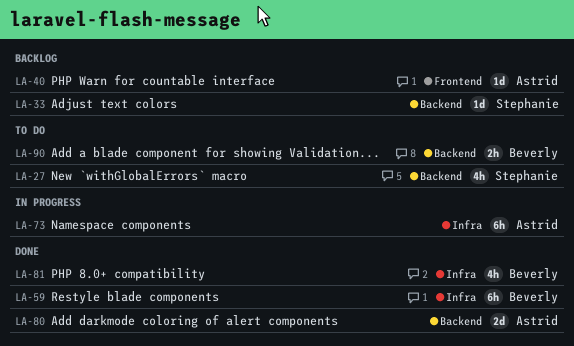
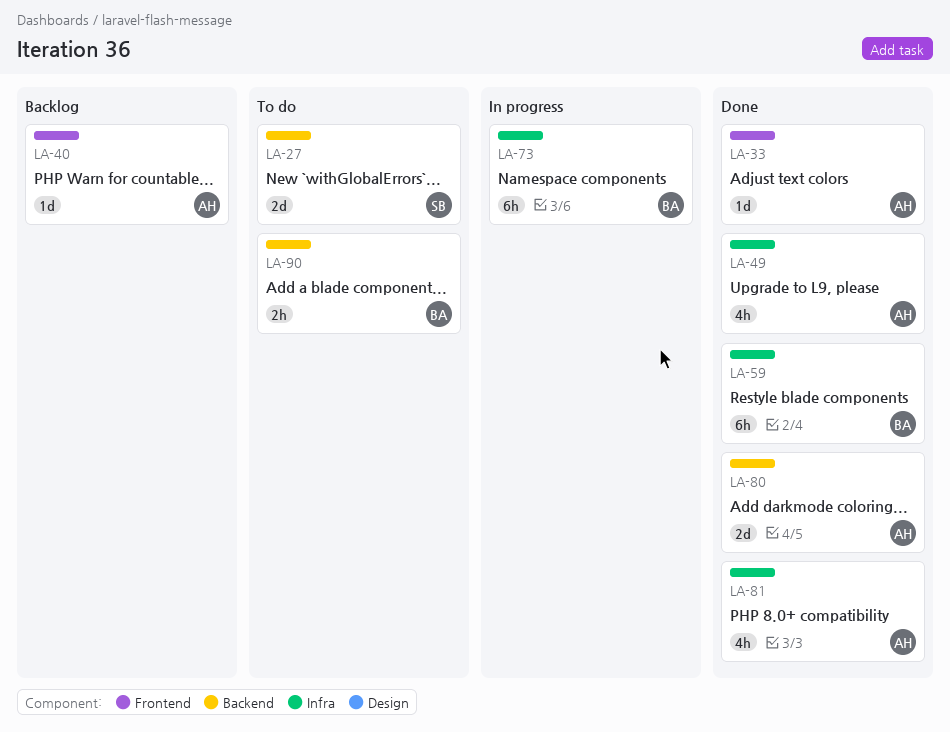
LA-27, estimate: 4h -> 2d
LA-33, status: Backlog -> Done
LA-33, owner: Stephanie -> Astrid
LA-33, label: Backend -> Frontend
LA-49: none -> present
LA-73, owner: Astrid -> Beverly
LA-81, owner: Beverly -> Astrid

